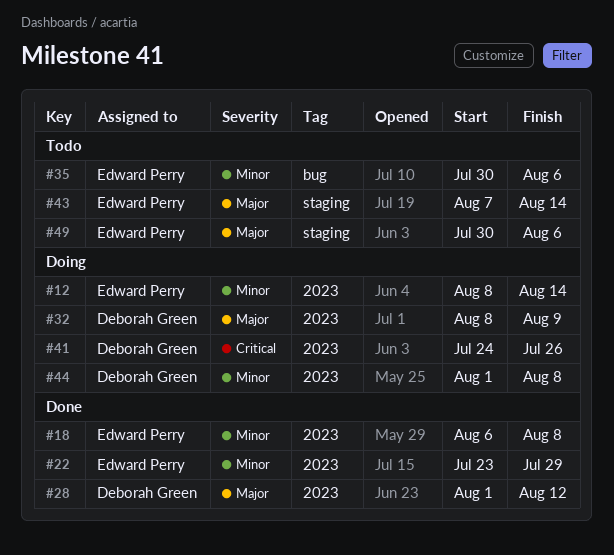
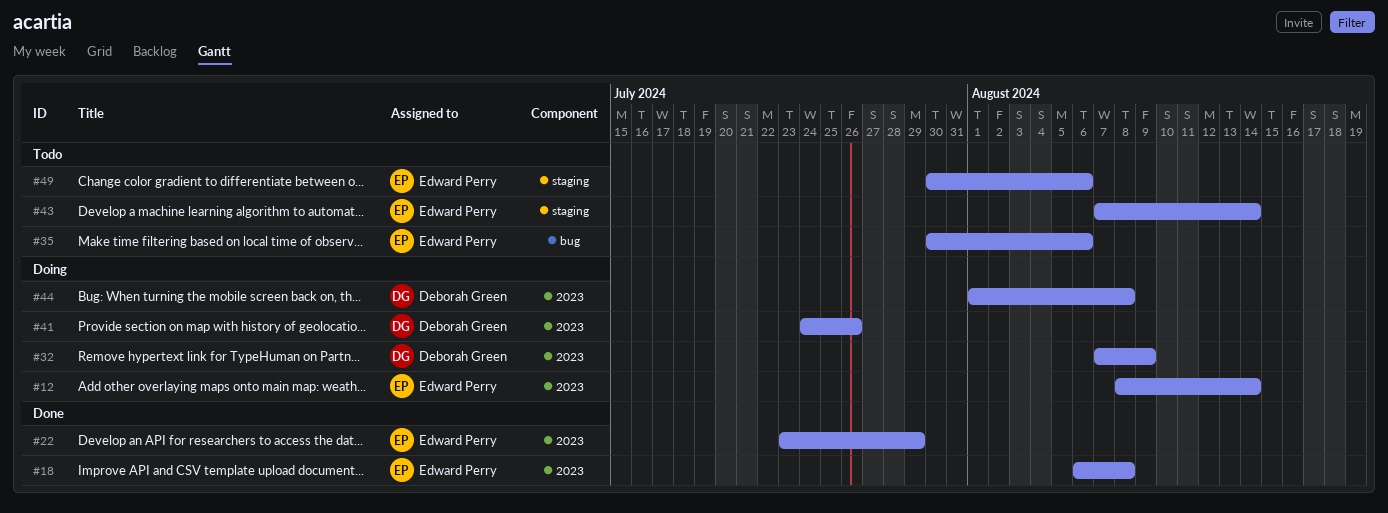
#28: present -> none
#32, start: Aug 8 -> Aug 7

